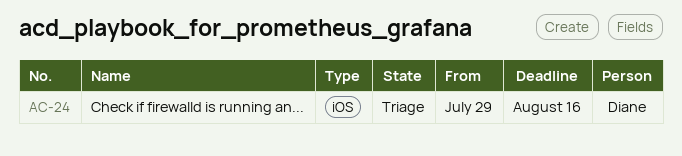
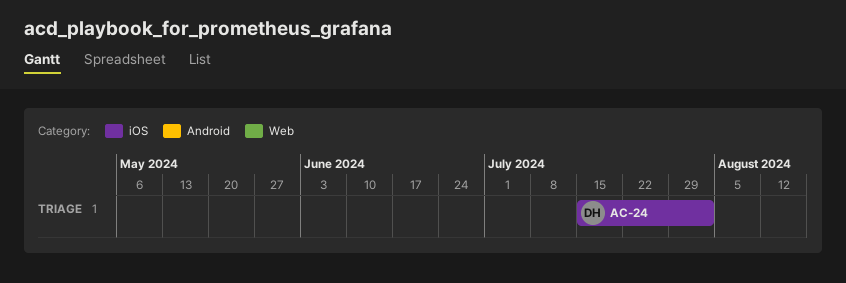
AC-24, start: Jul 29 -> Jul 15
AC-24, due: Aug 16 -> Aug 2

